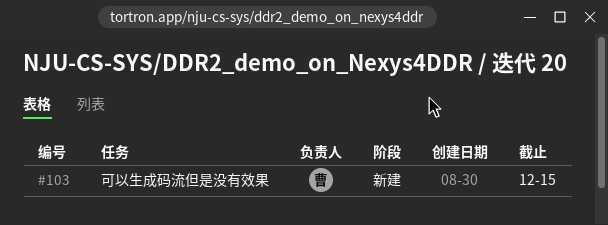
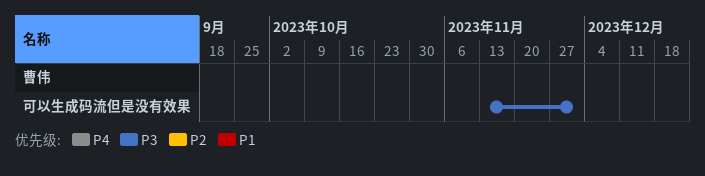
可以生成码流但是没有效果, due: Dec 15 -> Dec 1

